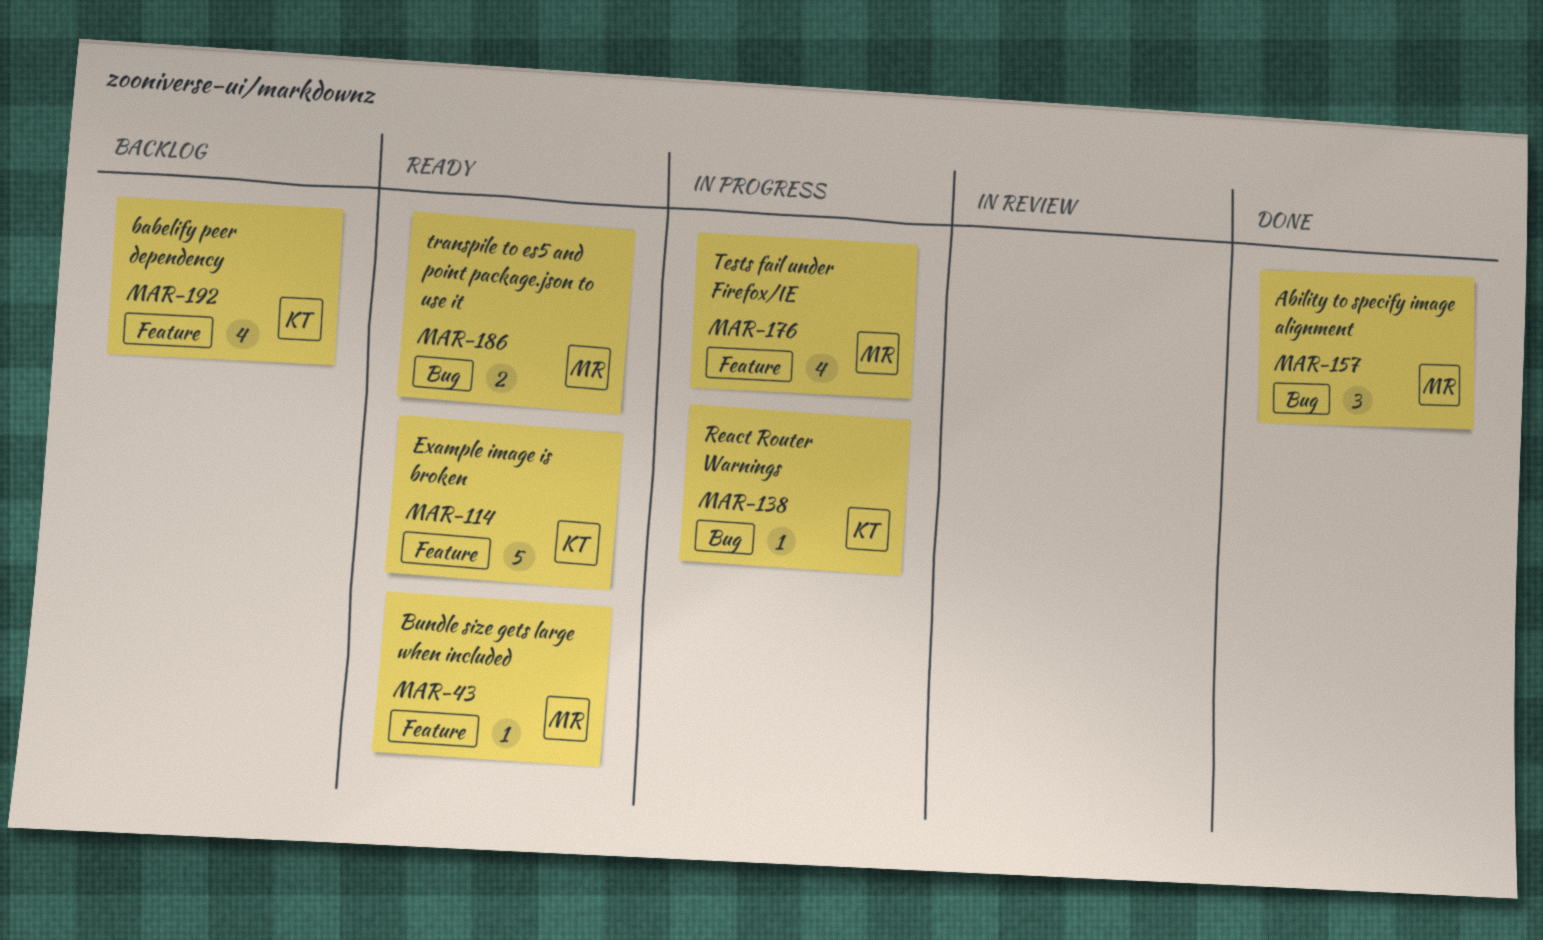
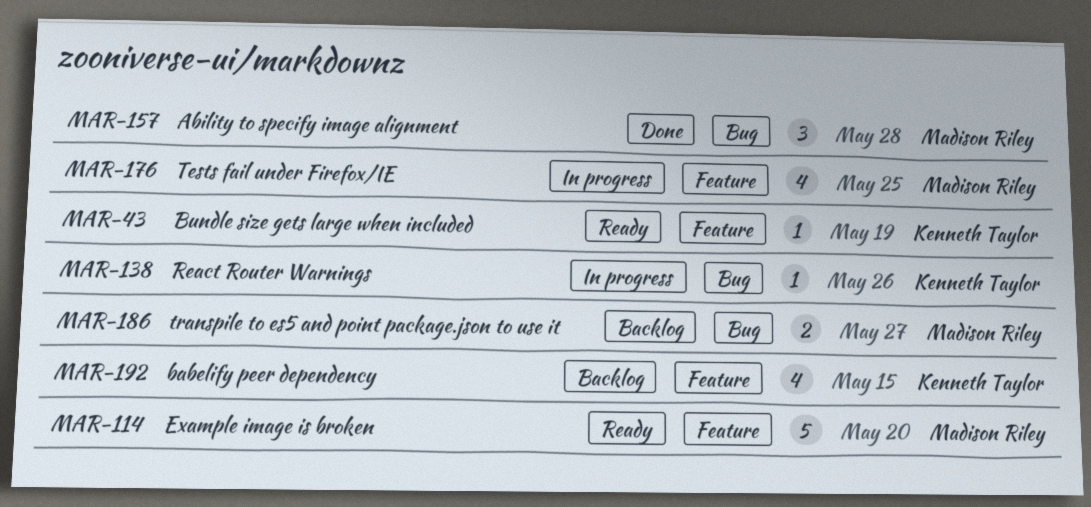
MAR-43, owner: Madison Riley -> Kenneth Taylor
MAR-114, owner: Kenneth Taylor -> Madison Riley
MAR-186, status: Ready -> Backlog

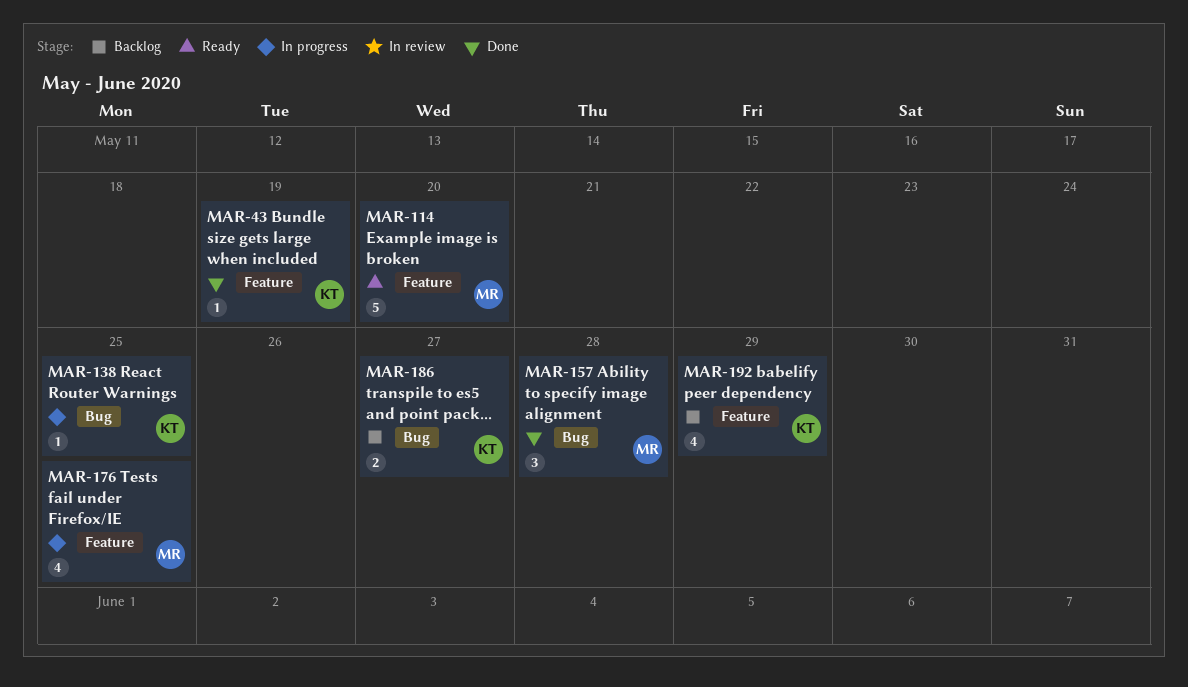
MAR-43, status: Ready -> Done
MAR-138, due: May 26 -> May 25
MAR-186, owner: Madison Riley -> Kenneth Taylor
MAR-192, due: May 15 -> May 29

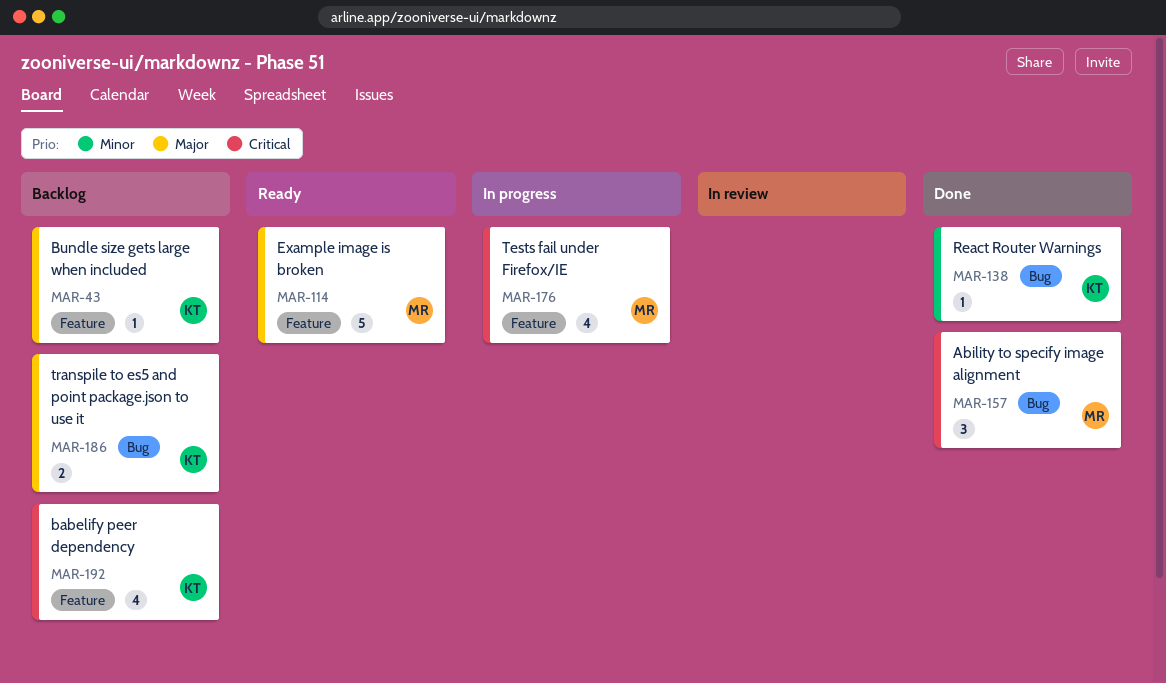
MAR-43, status: Done -> Backlog
MAR-138, status: In progress -> Done

